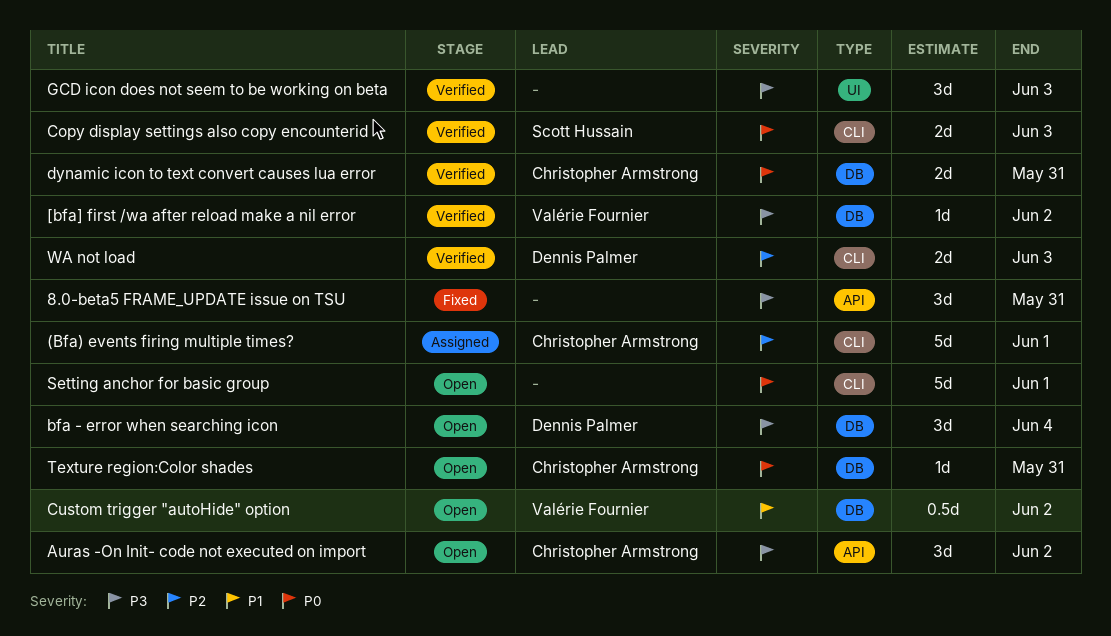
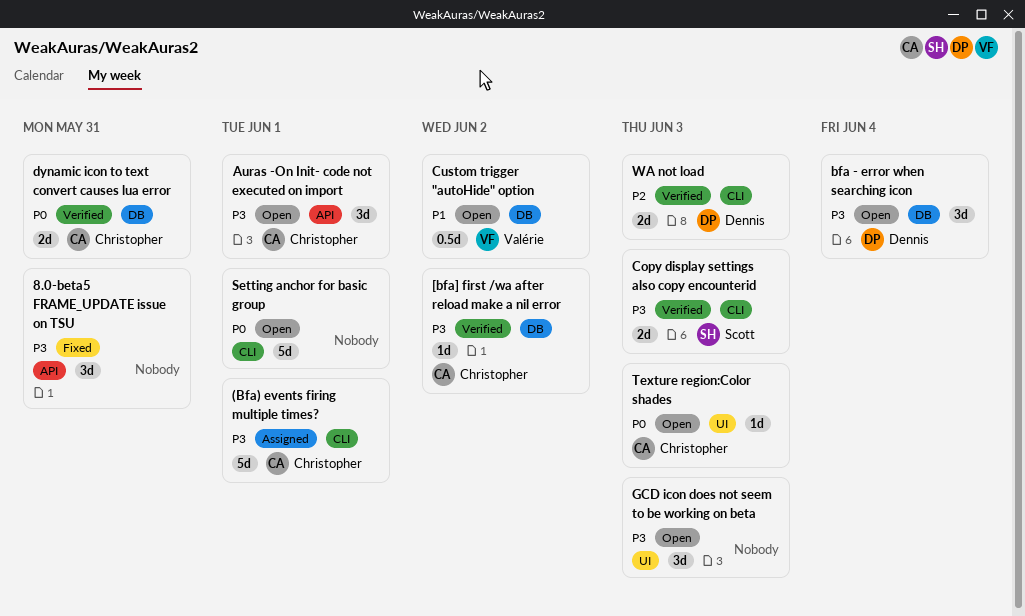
(Bfa) events firing multiple times?, priority: P2 -> P3
[bfa] first /wa after reload make a nil error, owner: Valérie Fournier -> Christopher Armstrong
Auras -On Init- code not executed on import, due: Jun 2 -> Jun 1
Copy display settings also copy encounterid, priority: P0 -> P3
GCD icon does not seem to be working on beta, status: Verified -> Open
Texture region:Color shades, label: DB -> UI
Texture region:Color shades, due: May 31 -> Jun 3

